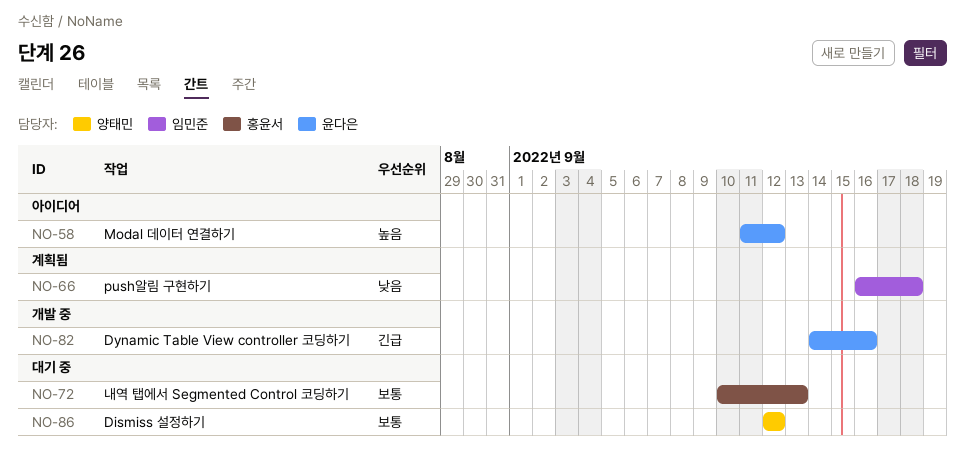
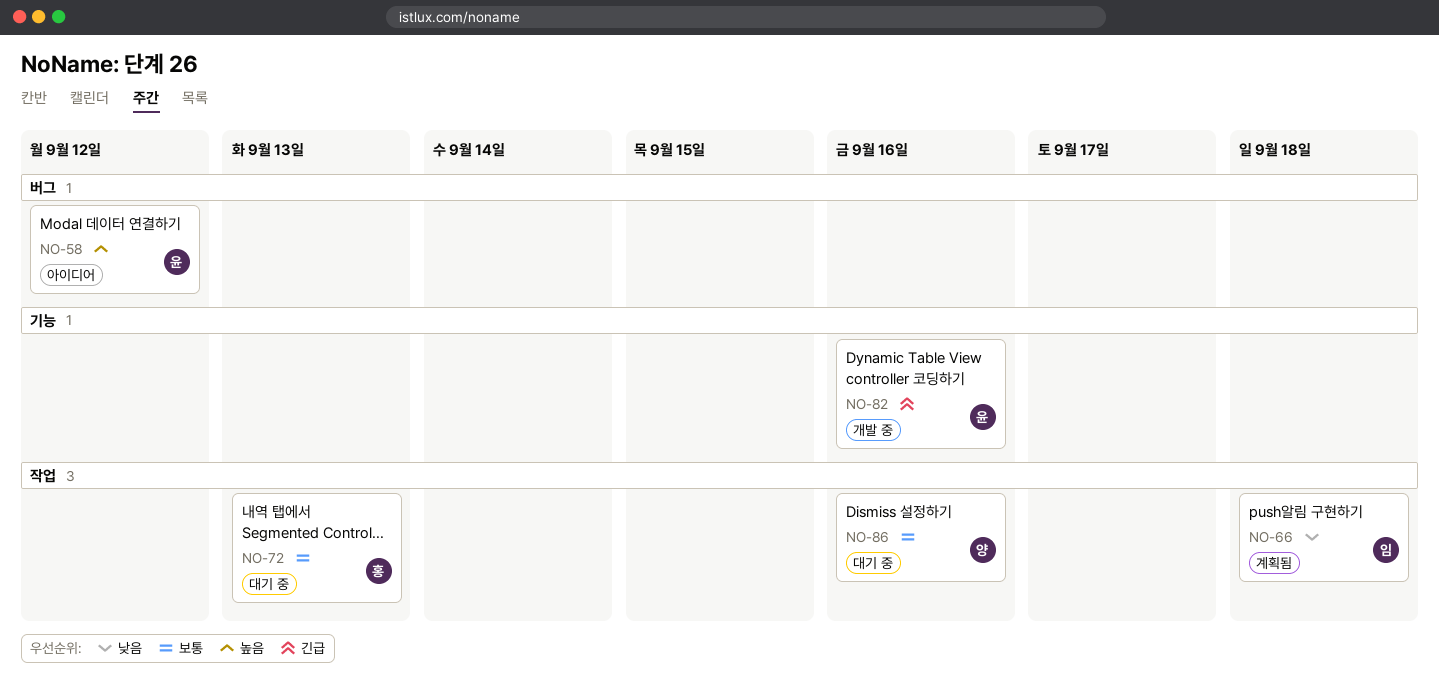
NO-86, due: Sep 12 -> Sep 16

